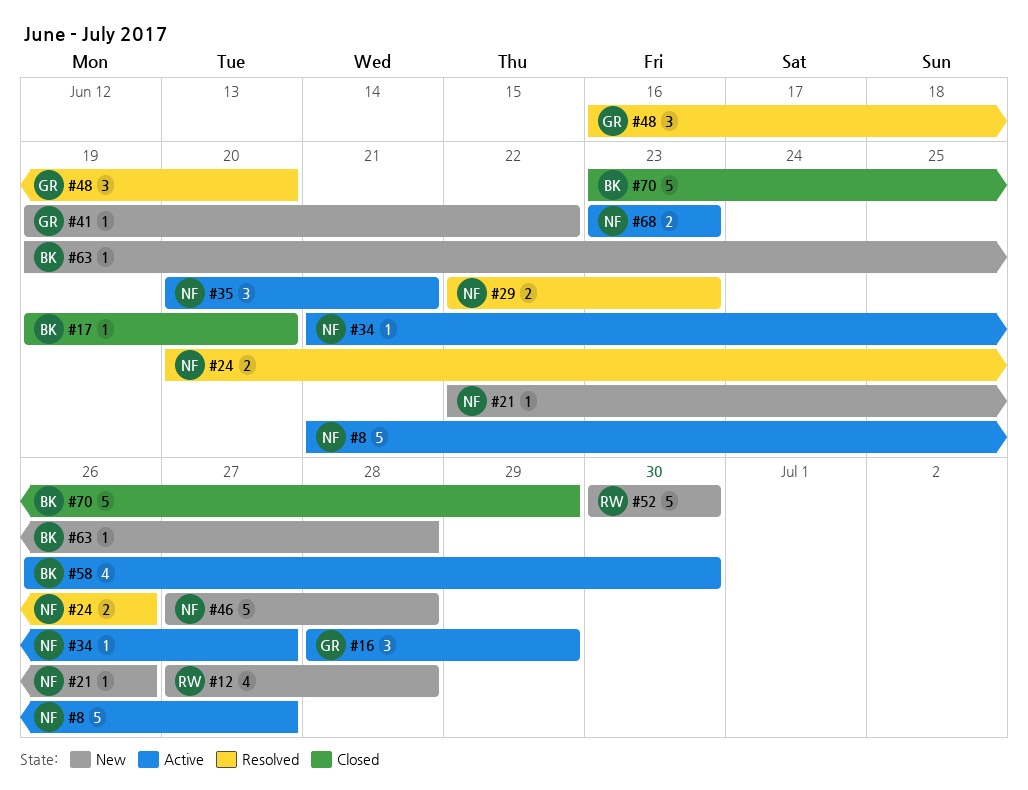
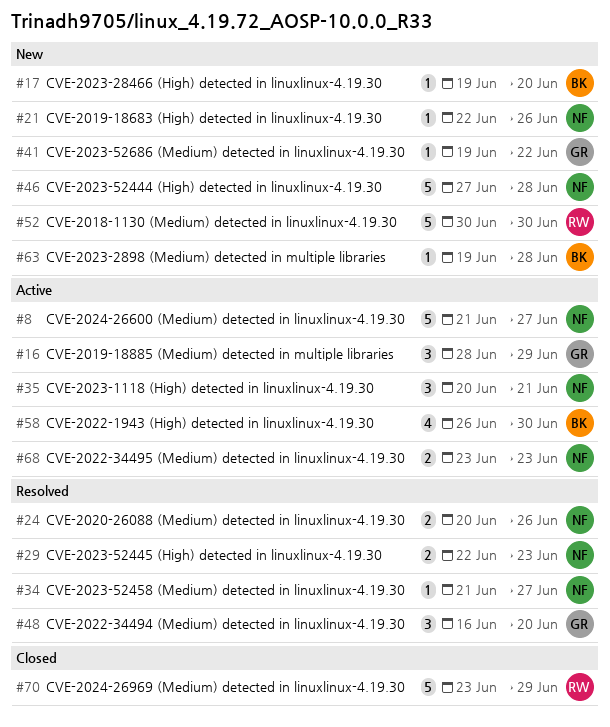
#12: present -> none
#17, status: Closed -> New
#34, status: Active -> Resolved
#70, owner: BK -> RW

